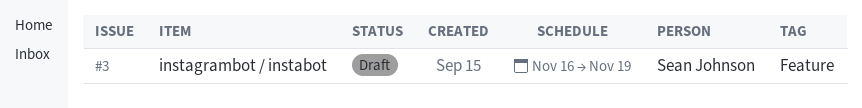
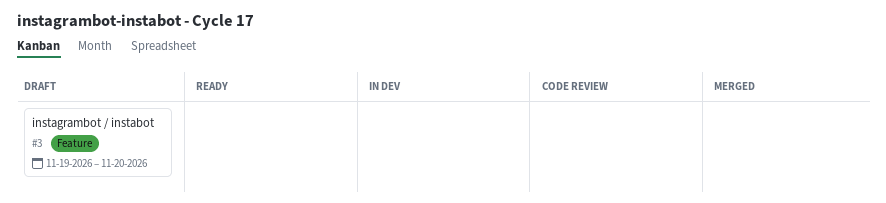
#3, start: Nov 16 -> Nov 19
#3, due: Nov 19 -> Nov 20

